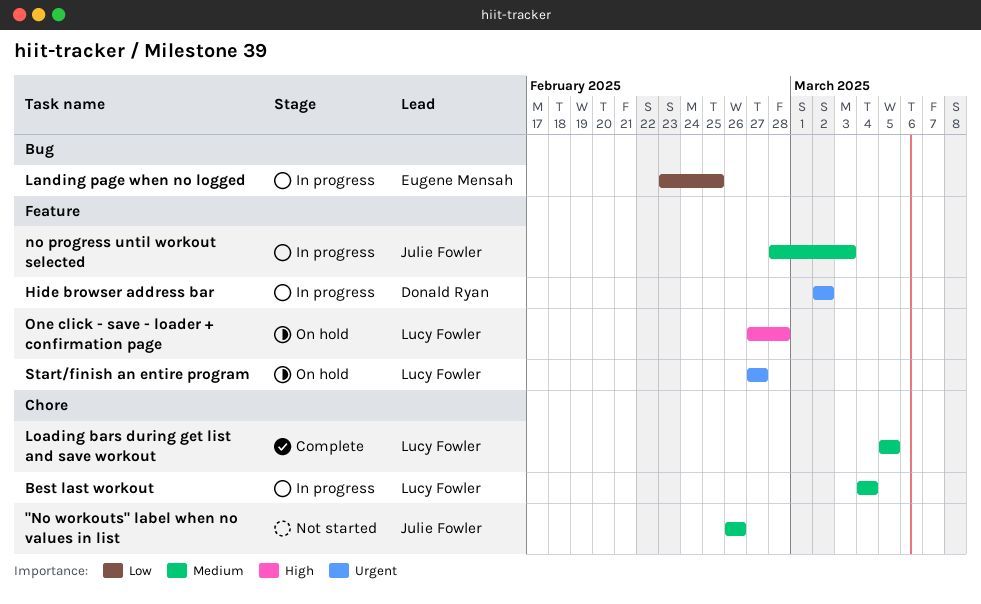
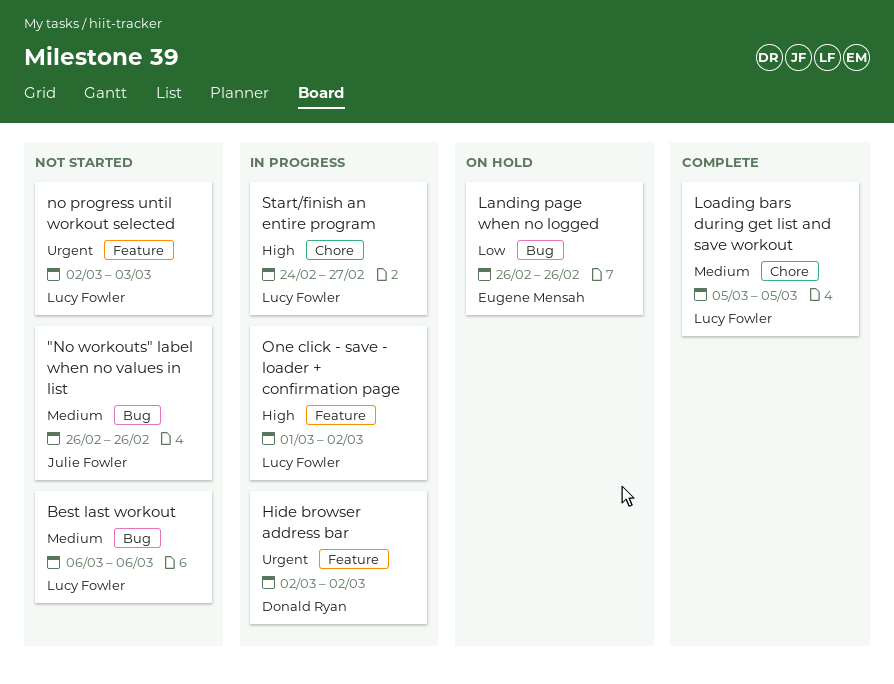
"No workouts" label when no values in list, label: Chore -> Bug
Best last workout, status: In progress -> Not started
Best last workout, label: Chore -> Bug
Best last workout, start: Mar 4 -> Mar 6
Best last workout, due: Mar 4 -> Mar 6
Landing page when no logged, status: In progress -> On hold
Landing page when no logged, start: Feb 23 -> Feb 26
Landing page when no logged, due: Feb 25 -> Feb 26
no progress until workout selected, status: In progress -> Not started
no progress until workout selected, owner: Julie Fowler -> Lucy Fowler
no progress until workout selected, priority: Medium -> Urgent
no progress until workout selected, start: Feb 28 -> Mar 2
One click - save - loader + confirmation page, status: On hold -> In progress
One click - save - loader + confirmation page, start: Feb 27 -> Mar 1
One click - save - loader + confirmation page, due: Feb 28 -> Mar 2
Start/finish an entire program, status: On hold -> In progress
Start/finish an entire program, priority: Urgent -> High
Start/finish an entire program, label: Feature -> Chore
Start/finish an entire program, start: Feb 27 -> Feb 24

